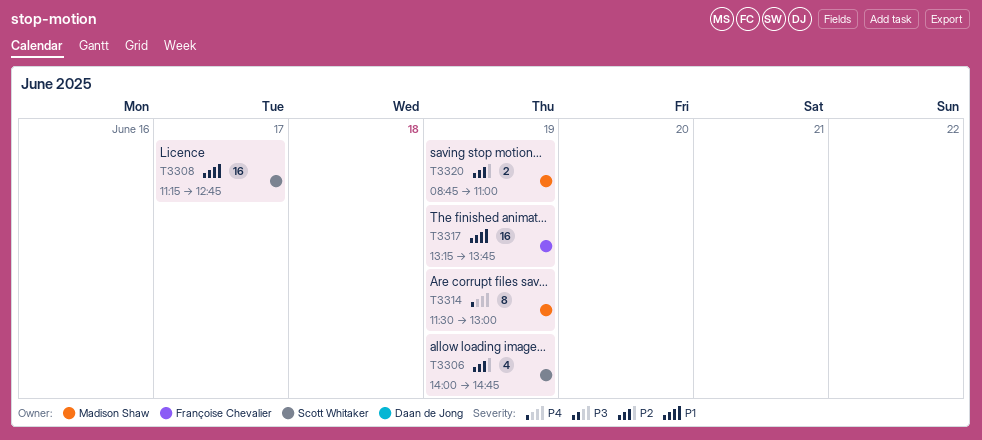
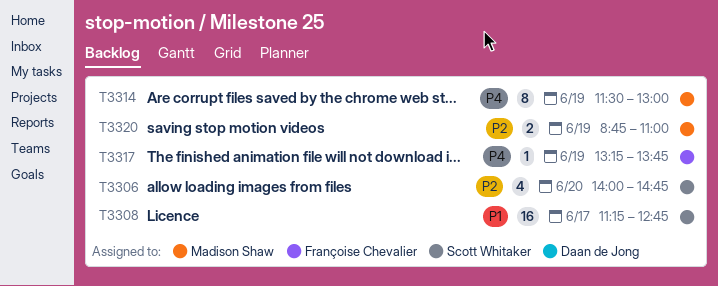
T3306, day: Jun 19 -> Jun 20
T3317, priority: P1 -> P4
T3317, estimate: 16 -> 1

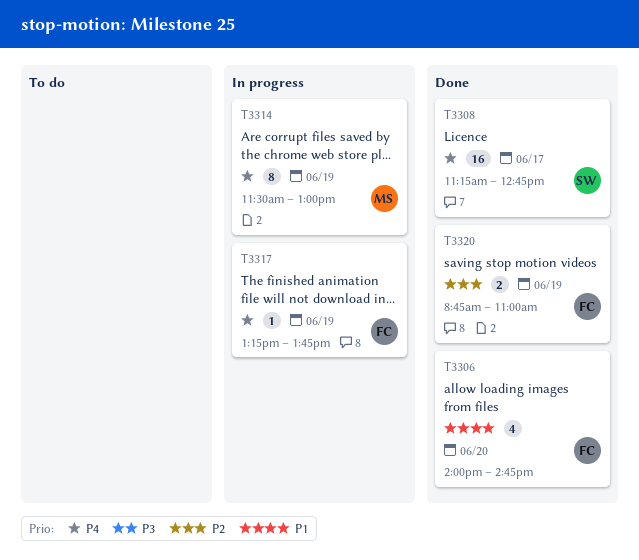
T3306, owner: Scott Whitaker -> Françoise Chevalier
T3306, priority: P2 -> P1
T3308, priority: P1 -> P4
T3320, owner: Madison Shaw -> Françoise Chevalier

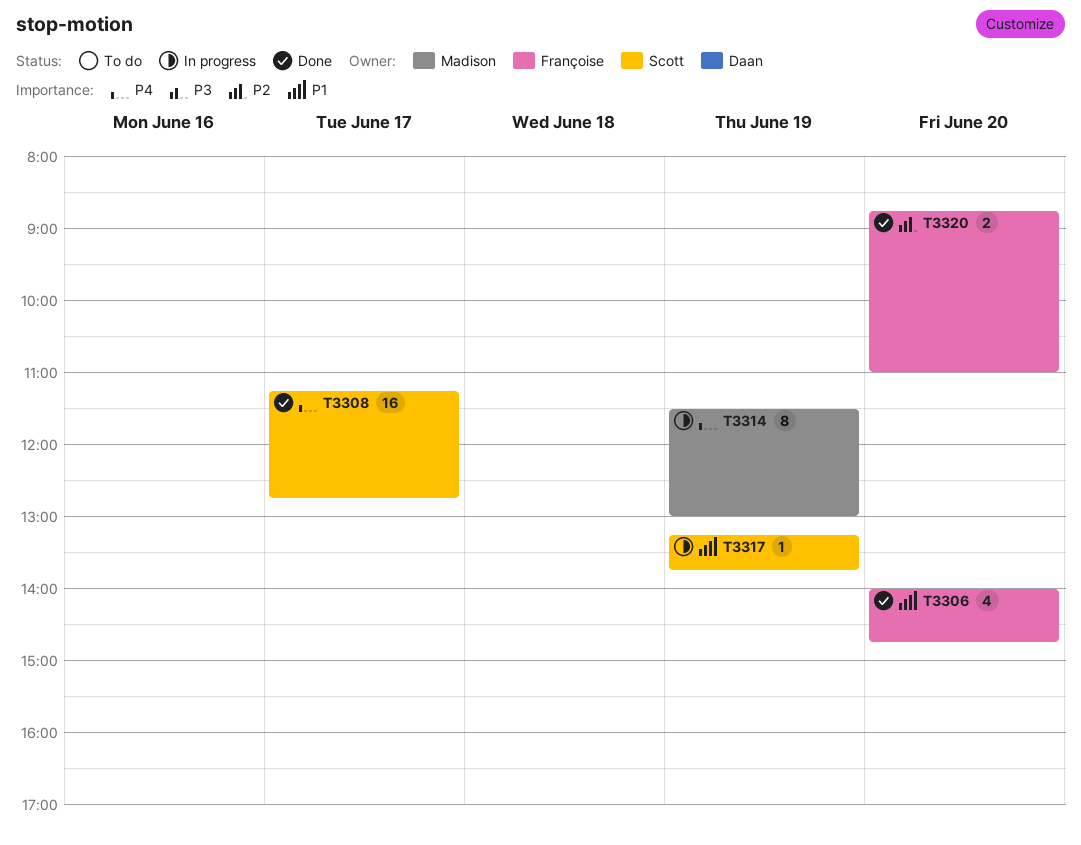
T3317, owner: Françoise -> Scott
T3317, priority: P4 -> P1
T3320, day: Jun 19 -> Jun 20

